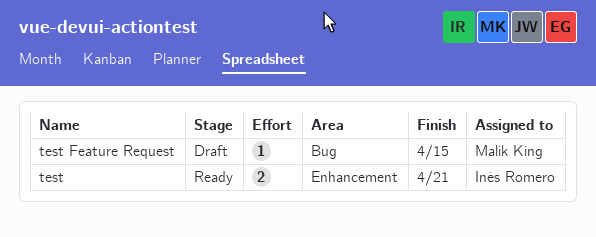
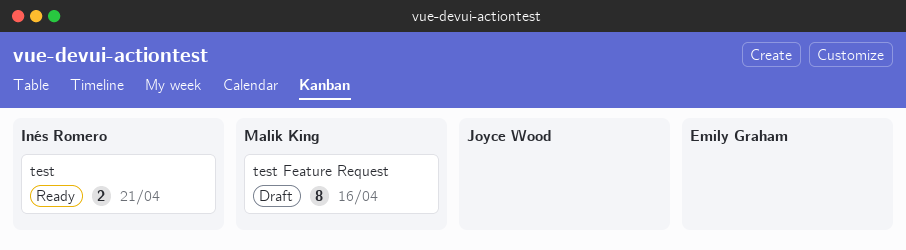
test Feature Request, estimate: 1 -> 8
test Feature Request, due: Apr 15 -> Apr 16

